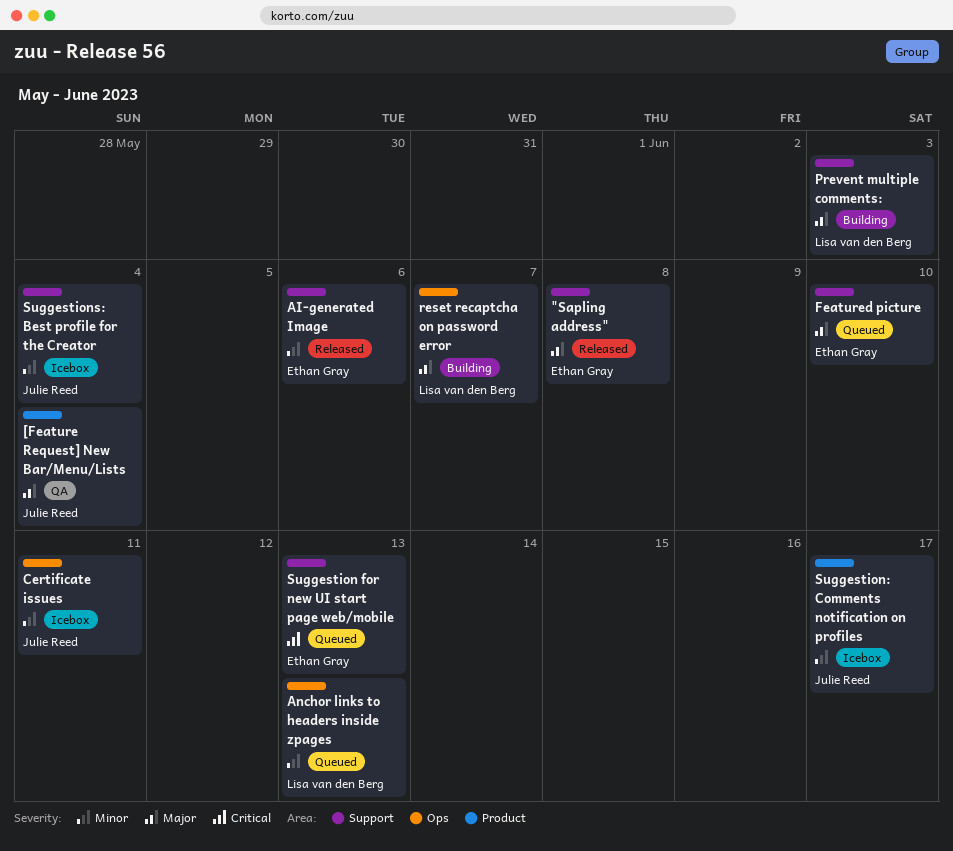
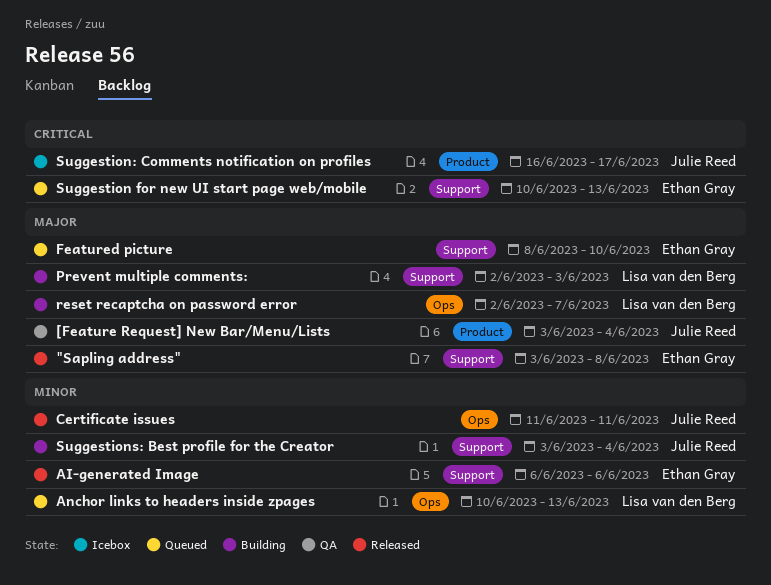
Certificate issues, status: Icebox -> Released
Suggestion: Comments notification on profiles, priority: Minor -> Critical
Suggestions: Best profile for the Creator, status: Icebox -> Building

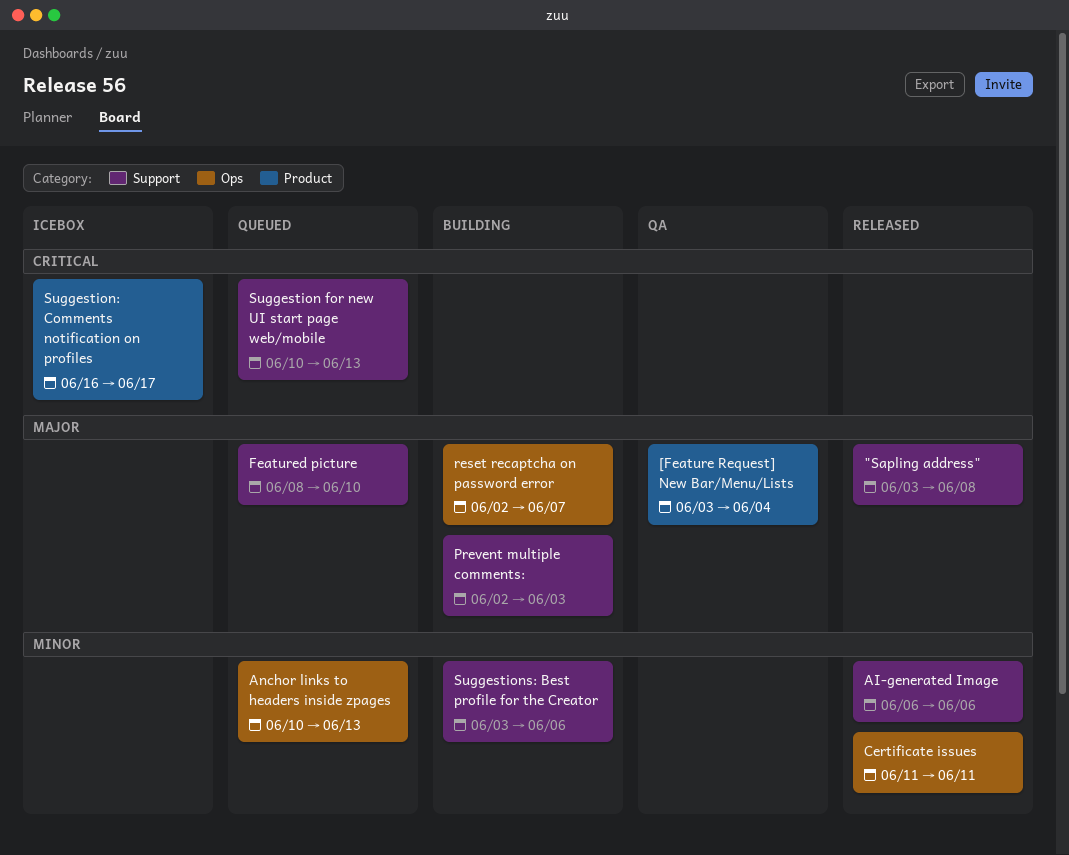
Suggestions: Best profile for the Creator, due: Jun 4 -> Jun 6

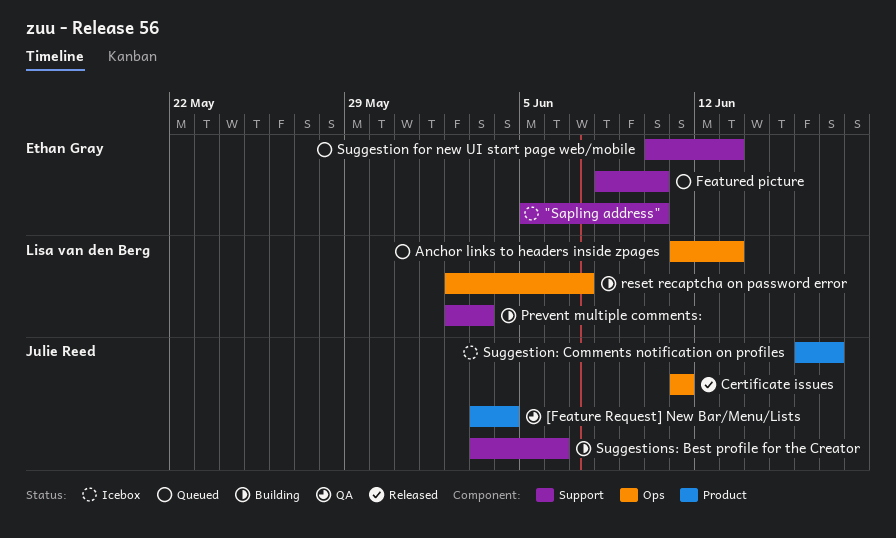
"Sapling address", status: Released -> Icebox
"Sapling address", start: Jun 3 -> Jun 5
"Sapling address", due: Jun 8 -> Jun 10
AI-generated Image: present -> none
Anchor links to headers inside zpages, start: Jun 10 -> Jun 11

